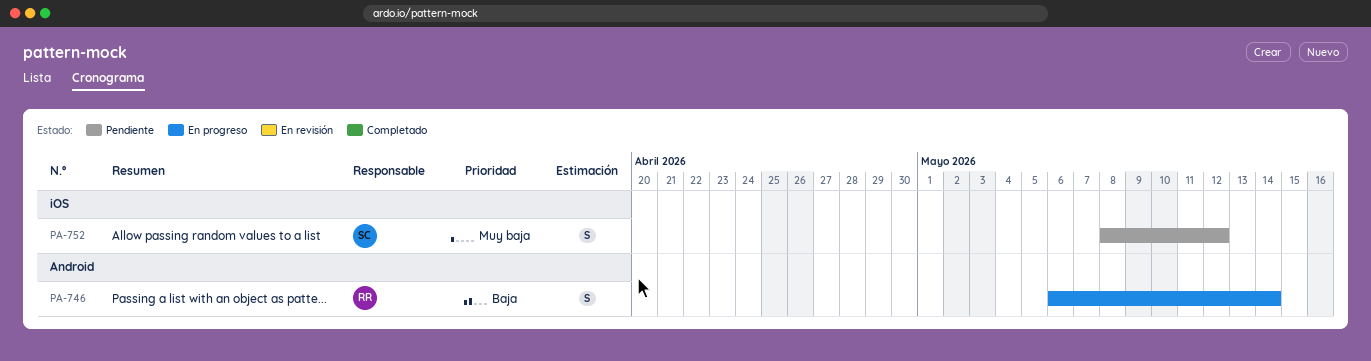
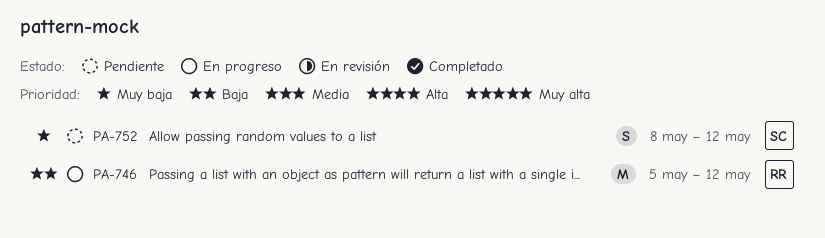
PA-746, estimate: S -> M
PA-746, start: May 6 -> May 5
PA-746, due: May 14 -> May 12

